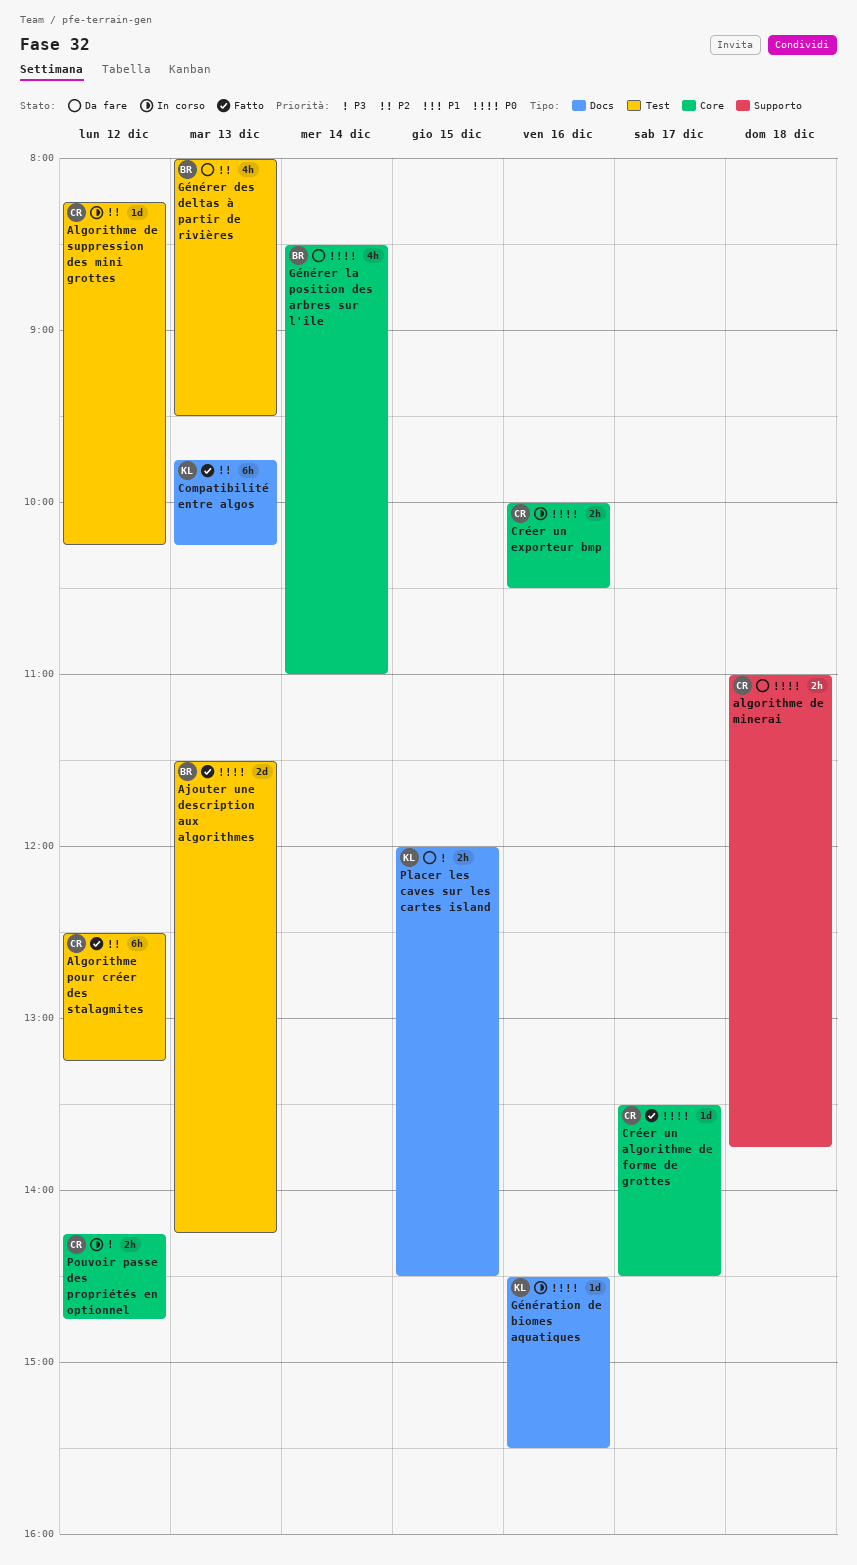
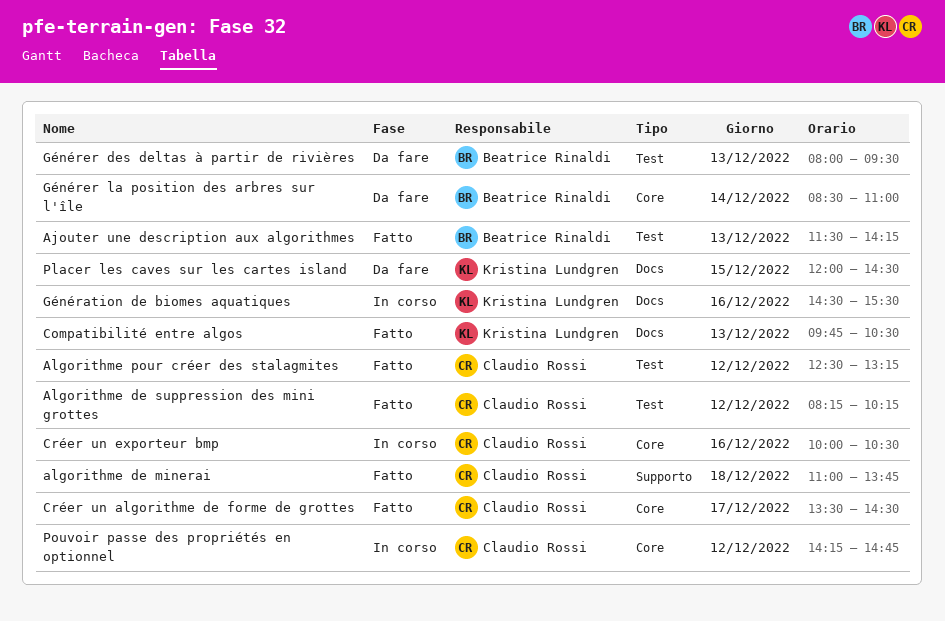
algorithme de minerai, status: Da fare -> Fatto
Algorithme de suppression des mini grottes, status: In corso -> Fatto
Compatibilité entre algos, ends: 10:15 -> 10:30

